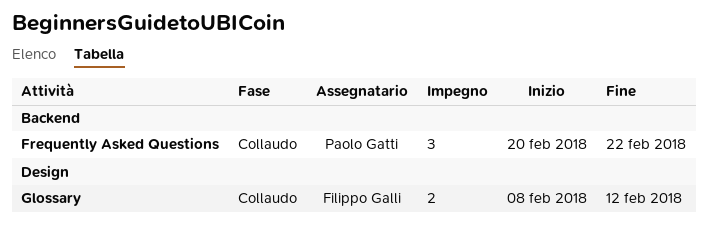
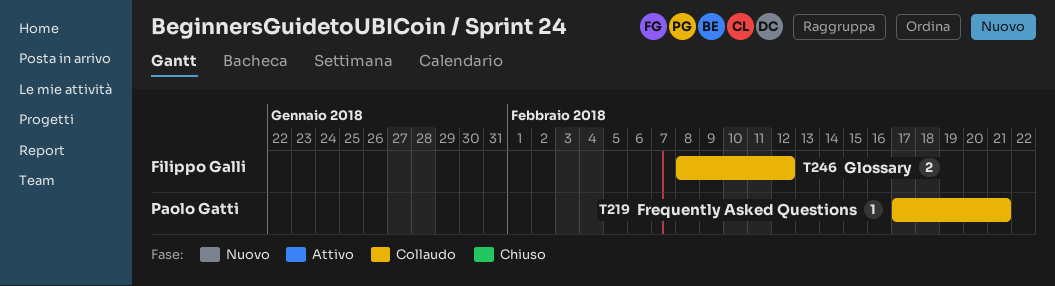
Frequently Asked Questions, estimate: 3 -> 1
Frequently Asked Questions, start: Feb 20 -> Feb 17
Frequently Asked Questions, due: Feb 22 -> Feb 21

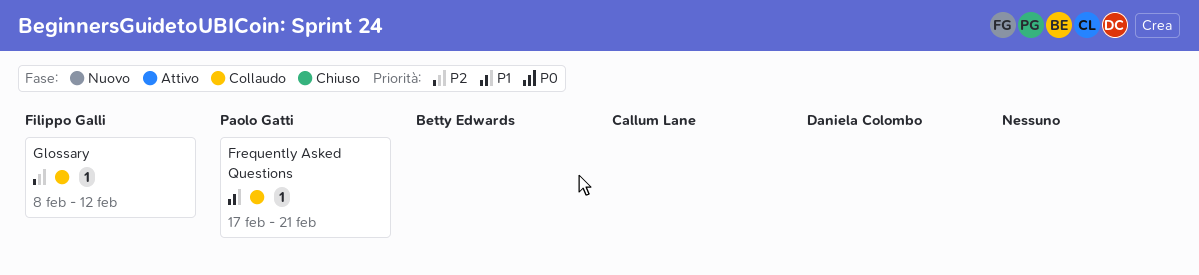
Glossary, estimate: 2 -> 1

